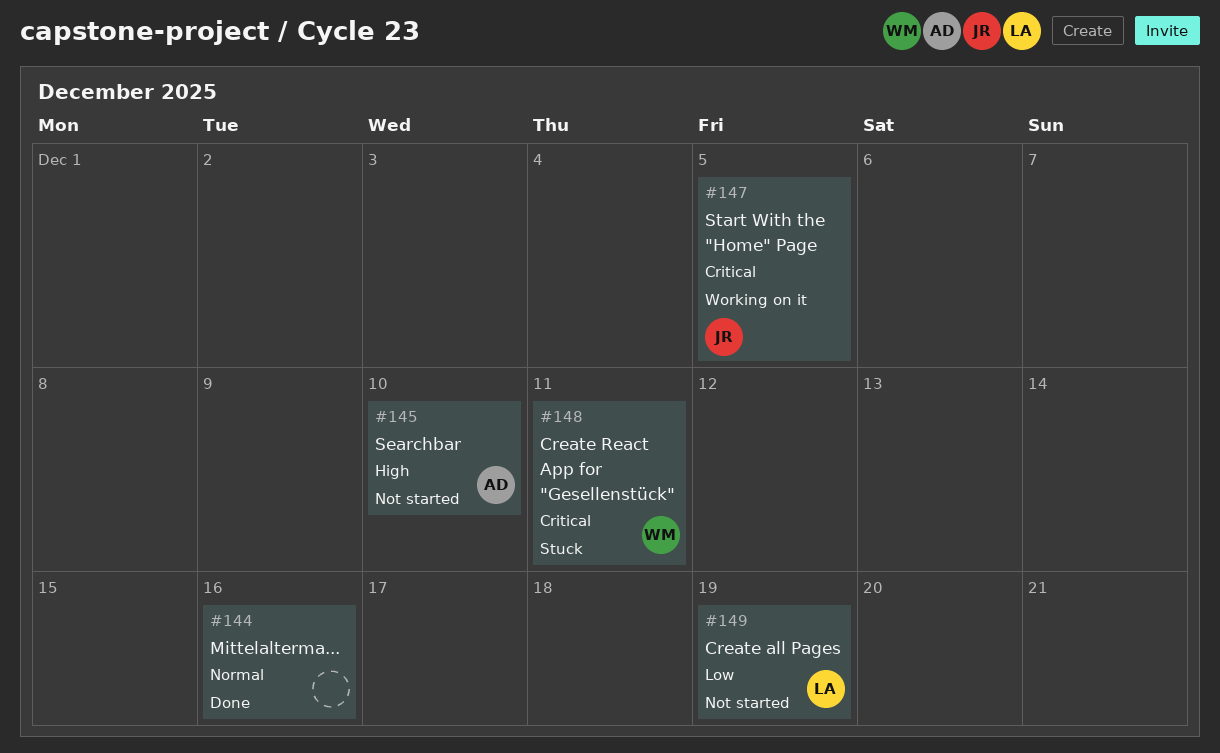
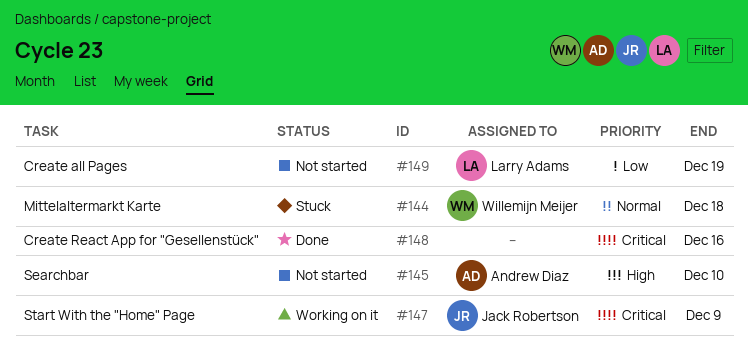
#144, status: Done -> Stuck
#144, owner: none -> Willemijn Meijer
#144, due: Dec 16 -> Dec 18
#147, due: Dec 5 -> Dec 9
#148, status: Stuck -> Done
#148, owner: Willemijn Meijer -> none
#148, due: Dec 11 -> Dec 16

